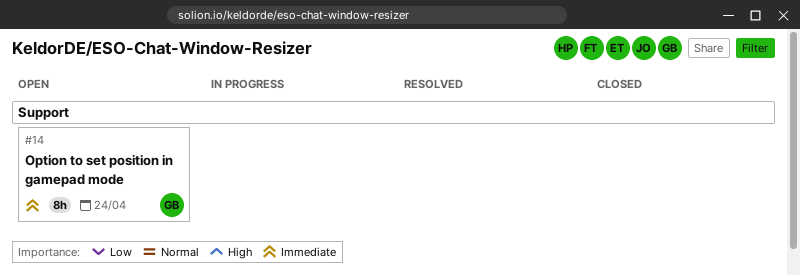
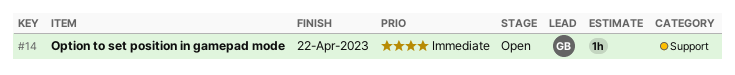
#14, estimate: 8h -> 1h
#14, due: Apr 24 -> Apr 22

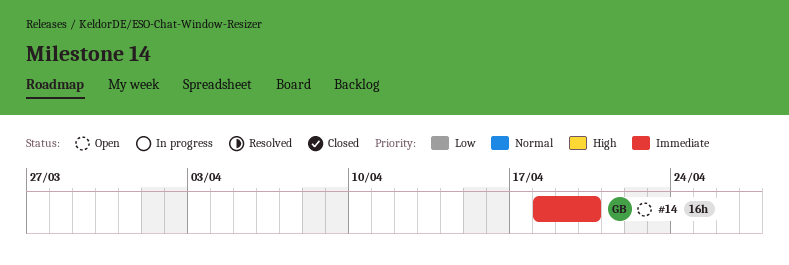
#14, estimate: 1h -> 16h
#14, due: Apr 22 -> Apr 20

